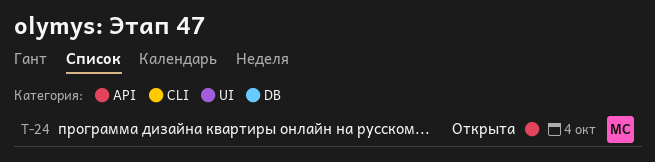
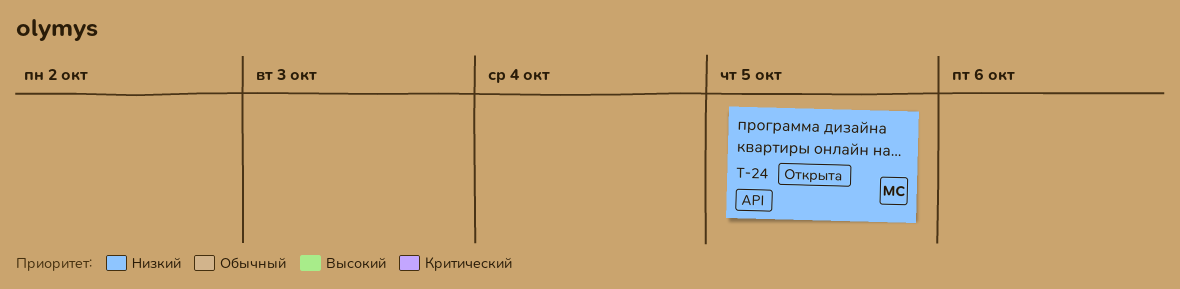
T-24, due: Oct 4 -> Oct 5

